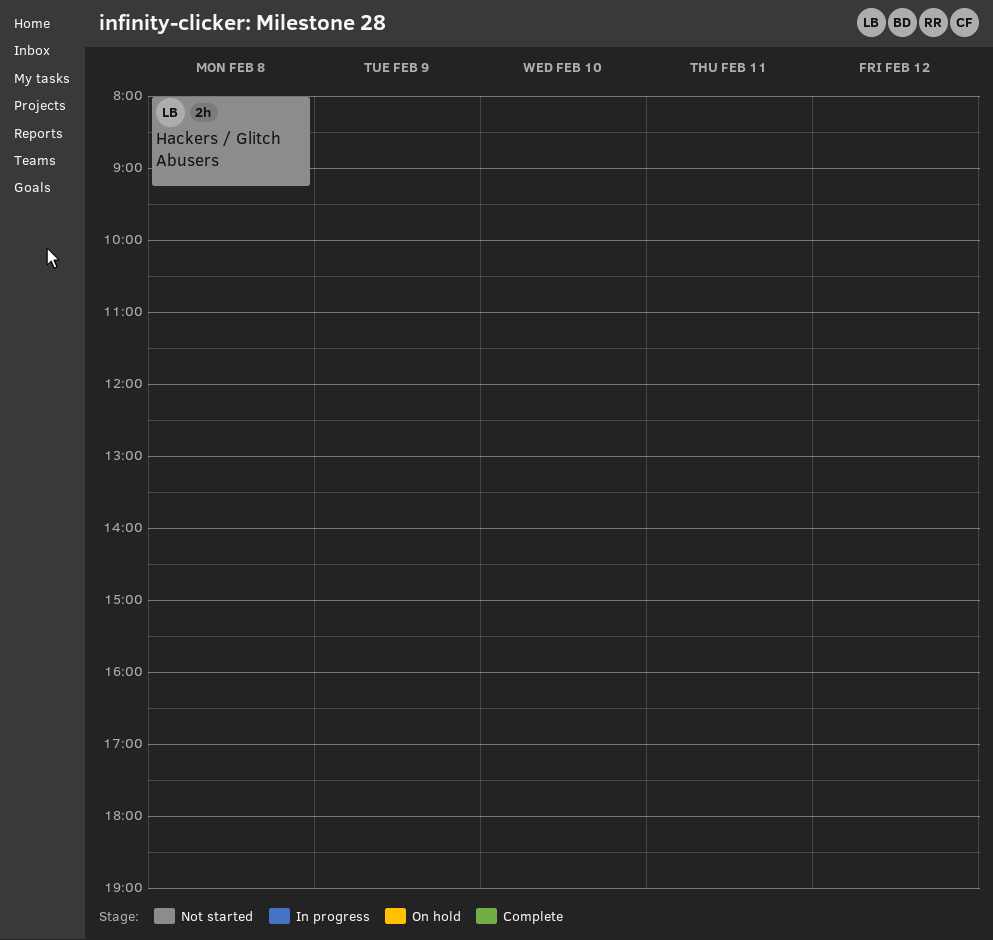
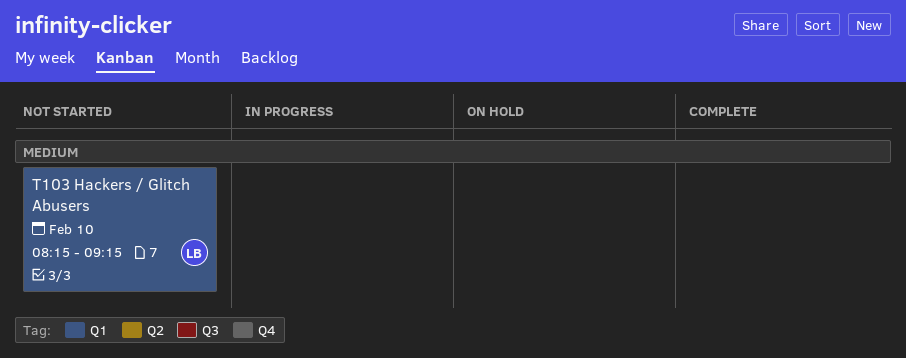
Hackers / Glitch Abusers, day: Feb 8 -> Feb 10
Hackers / Glitch Abusers, begins: 08:00 -> 08:15

